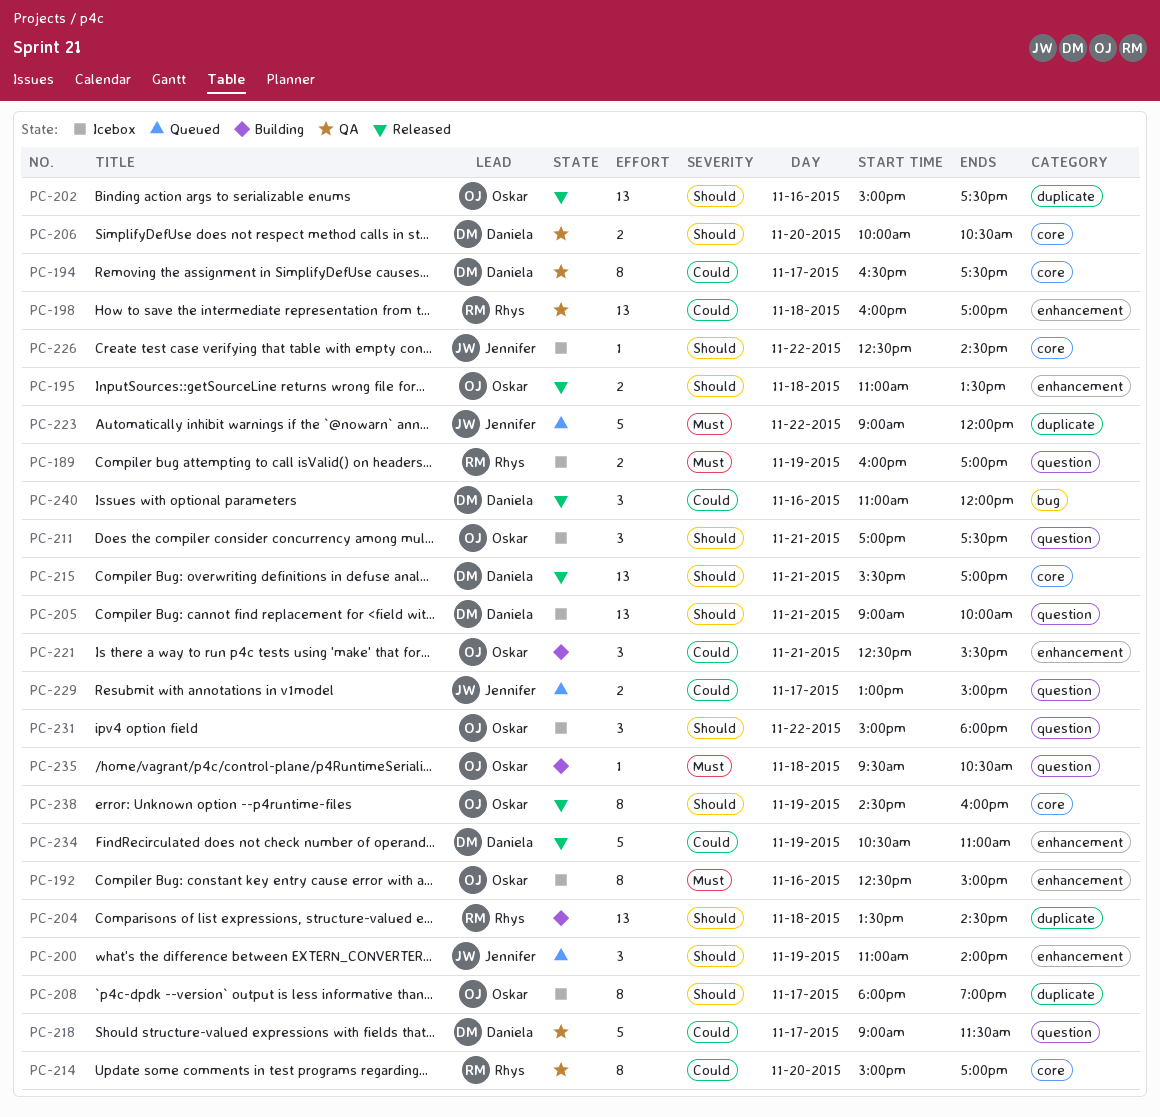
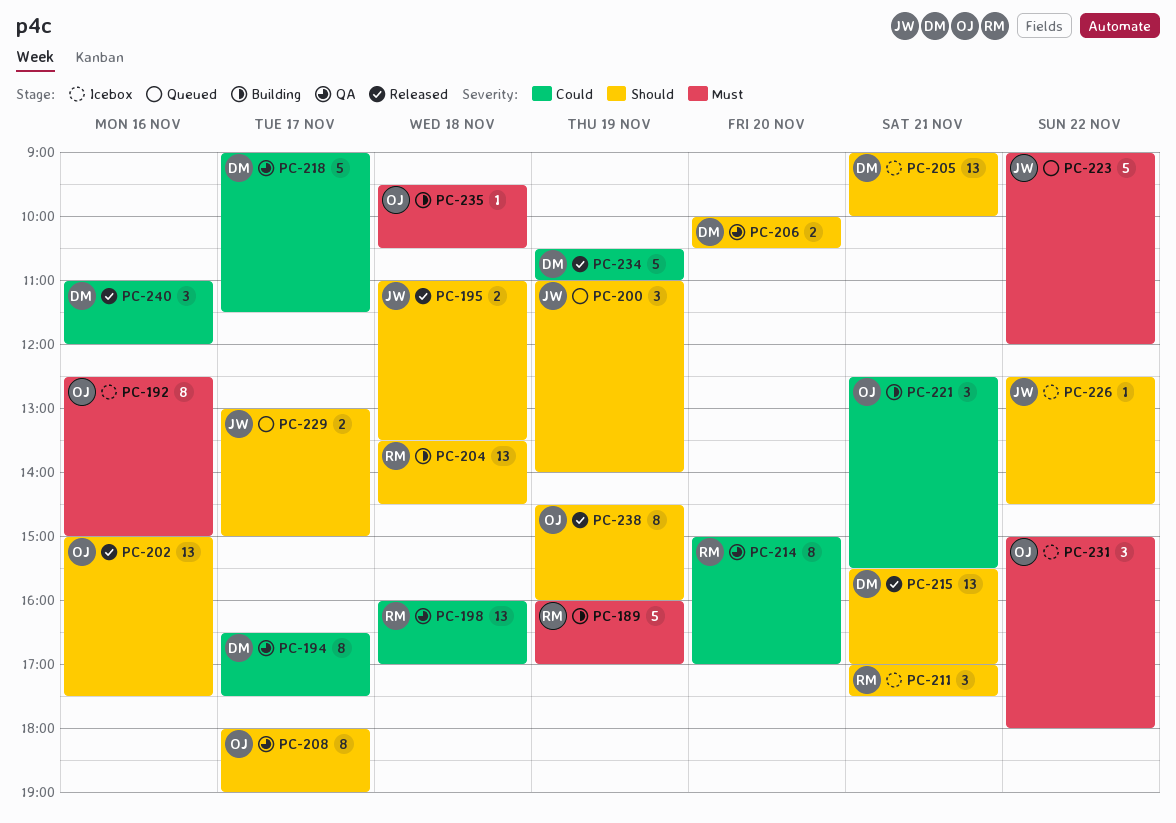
PC-189, status: Icebox -> Building
PC-189, estimate: 2 -> 5
PC-195, owner: Oskar -> Jennifer
PC-208, status: Icebox -> QA
PC-211, owner: Oskar -> Rhys
PC-229, priority: Could -> Should
PC-231, priority: Should -> Must

